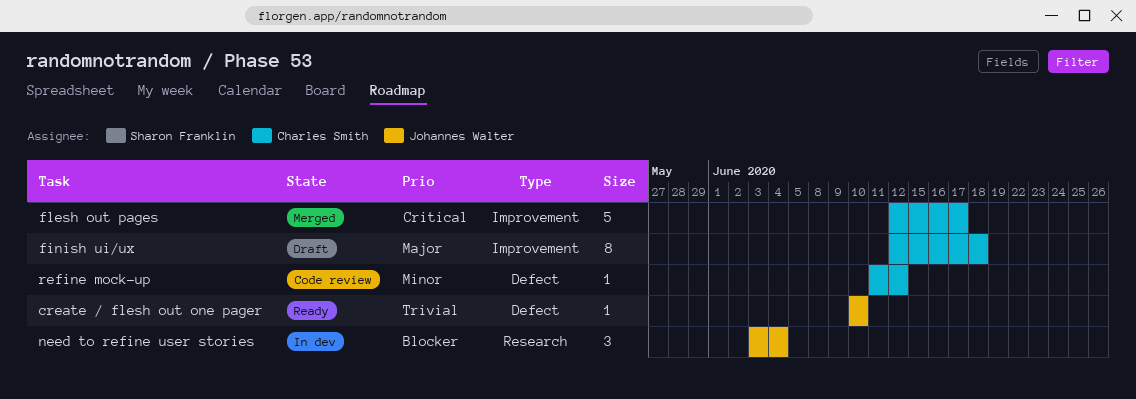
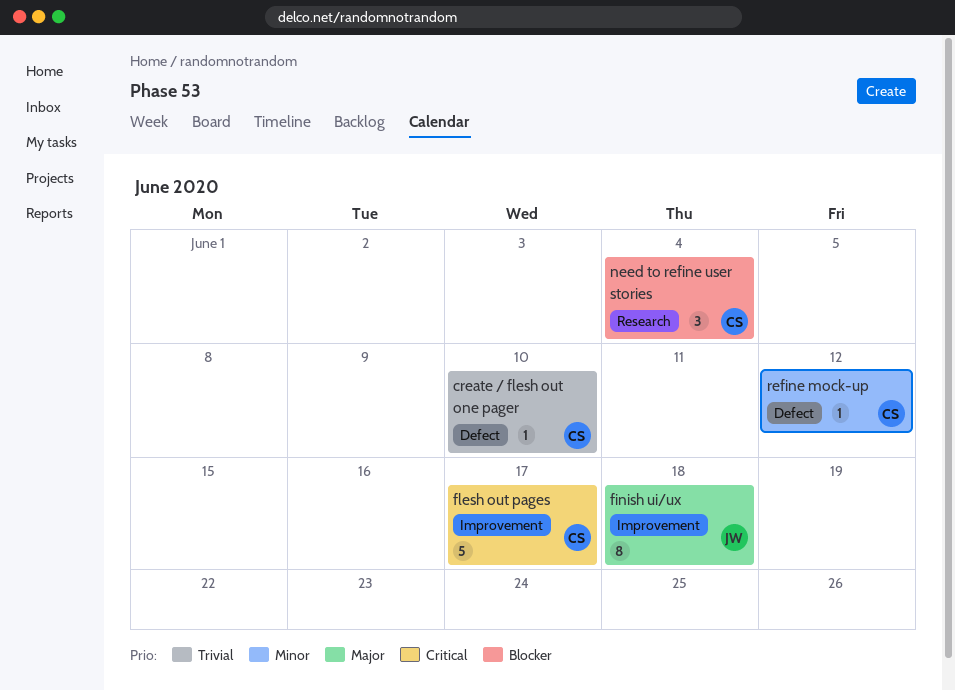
create / flesh out one pager, owner: Johannes Walter -> Charles Smith
finish ui/ux, owner: Charles Smith -> Johannes Walter
need to refine user stories, owner: Johannes Walter -> Charles Smith

